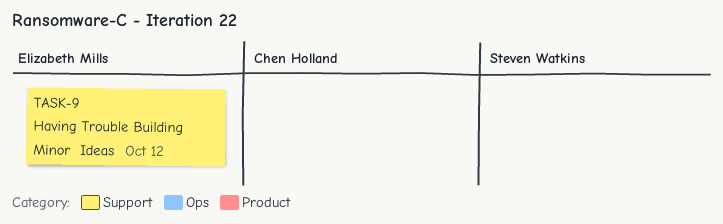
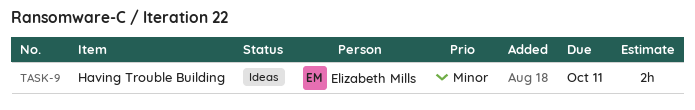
TASK-9, due: Oct 12 -> Oct 11

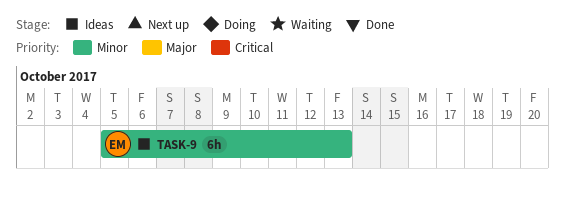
TASK-9, estimate: 2h -> 6h
TASK-9, due: Oct 11 -> Oct 13

